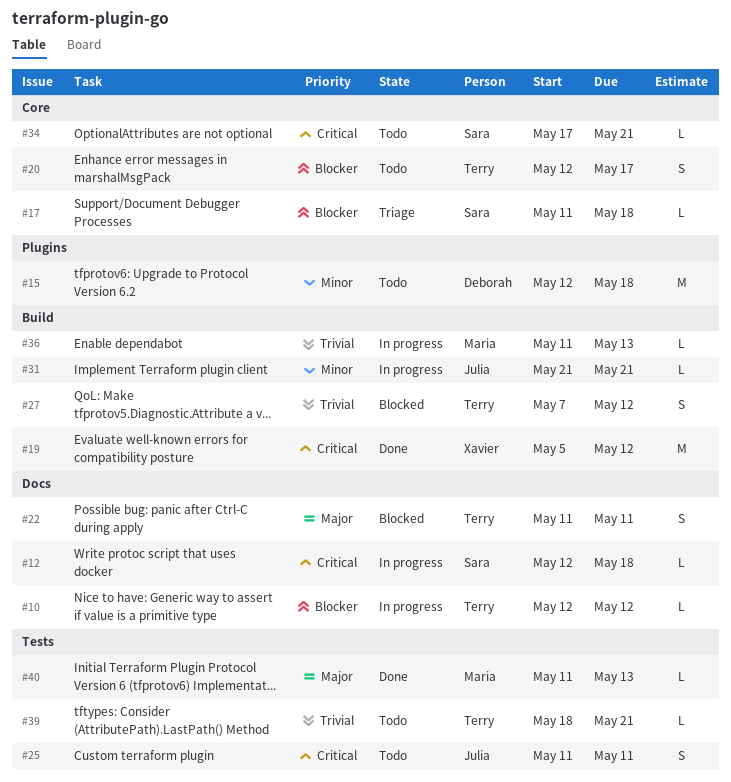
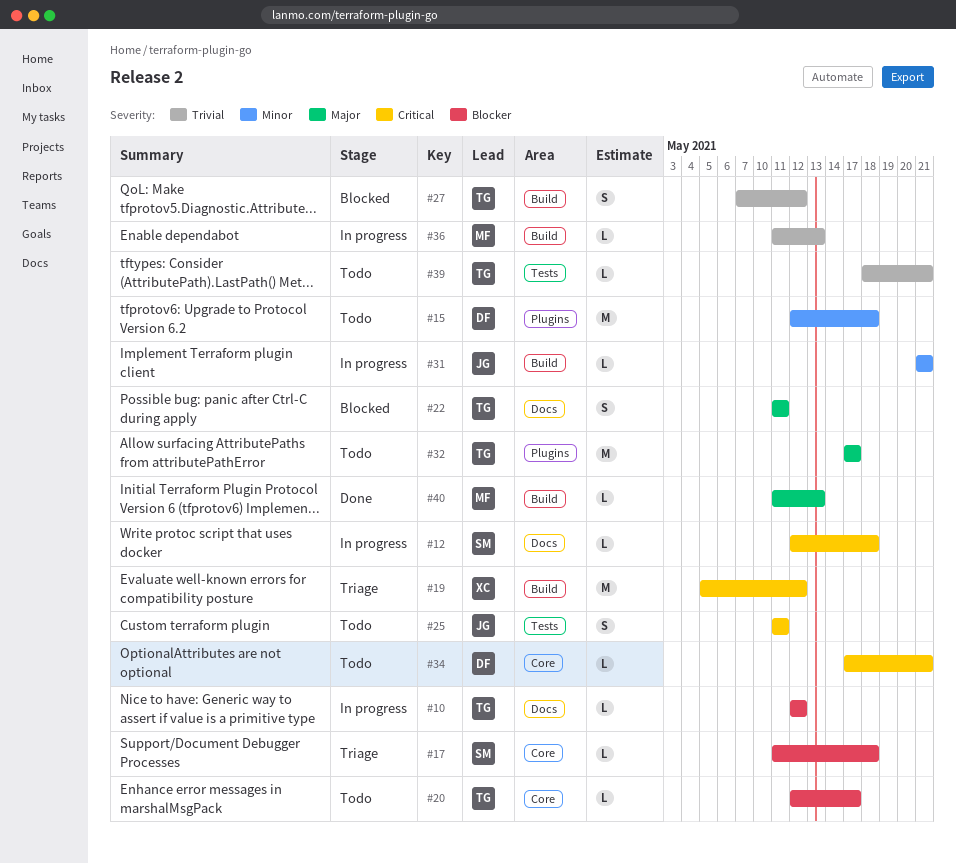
#19, status: Done -> Triage
#20, estimate: S -> L
#32: none -> present
#34, owner: Sara -> Deborah
#40, label: Tests -> Build

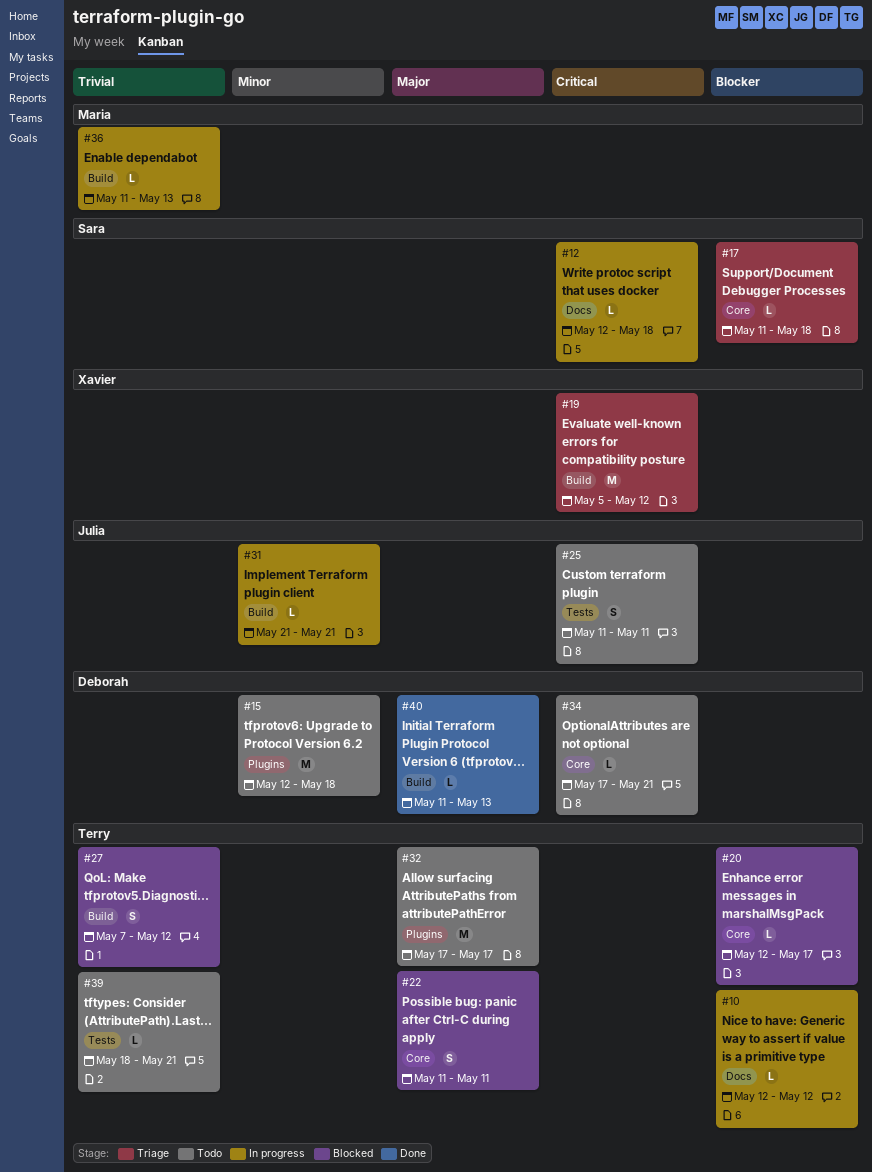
#20, status: Todo -> Blocked
#22, label: Docs -> Core
#40, owner: Maria -> Deborah

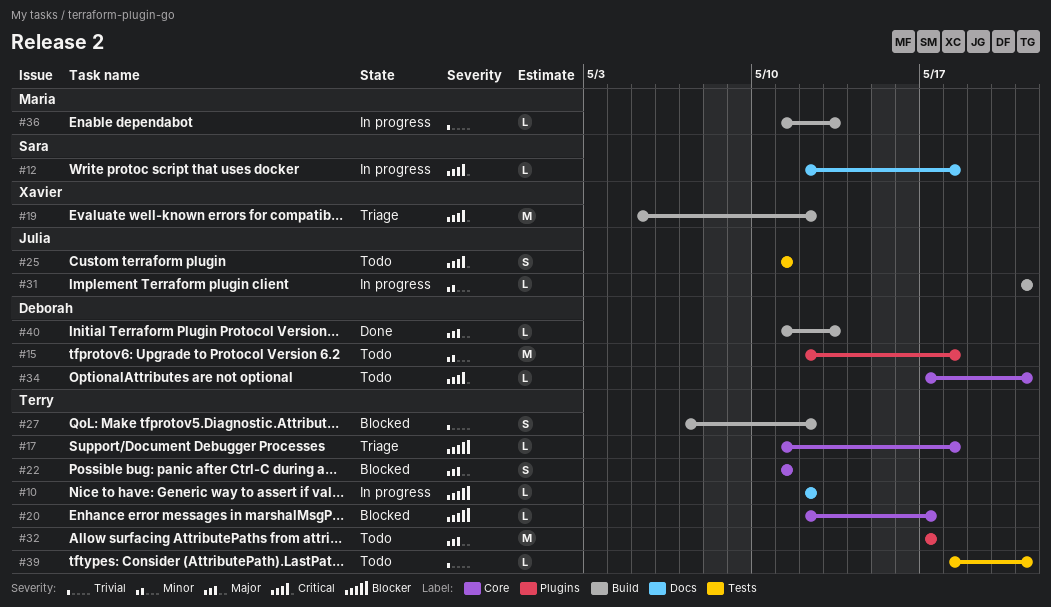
#17, owner: Sara -> Terry

